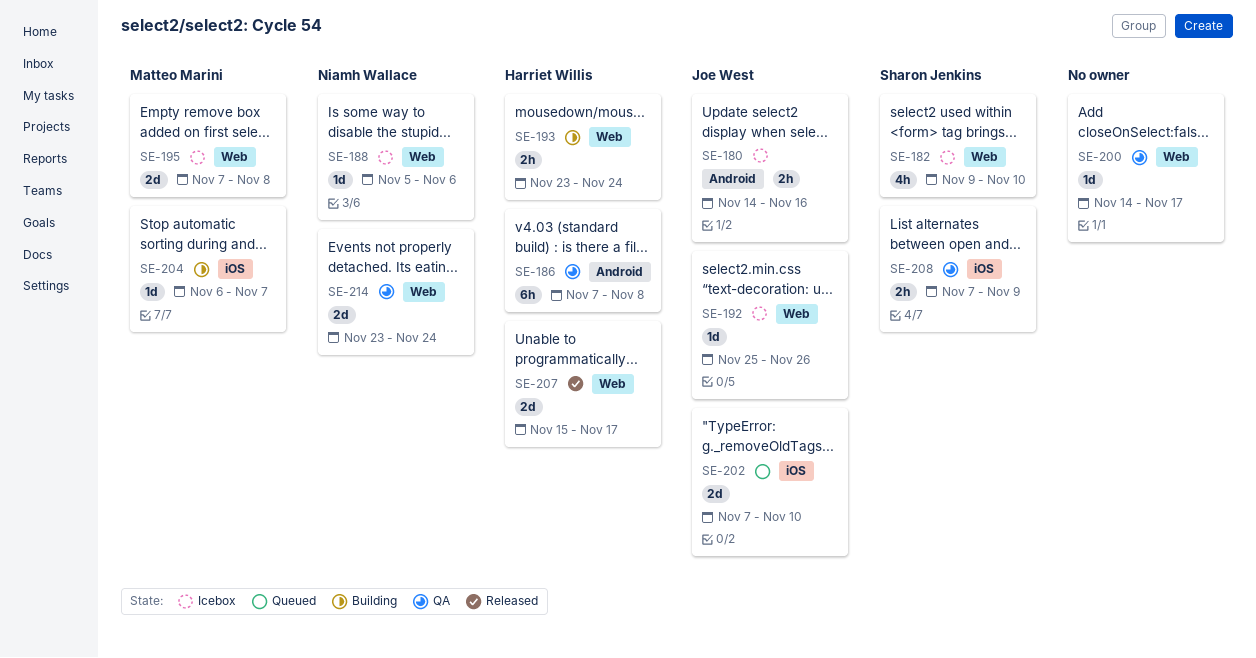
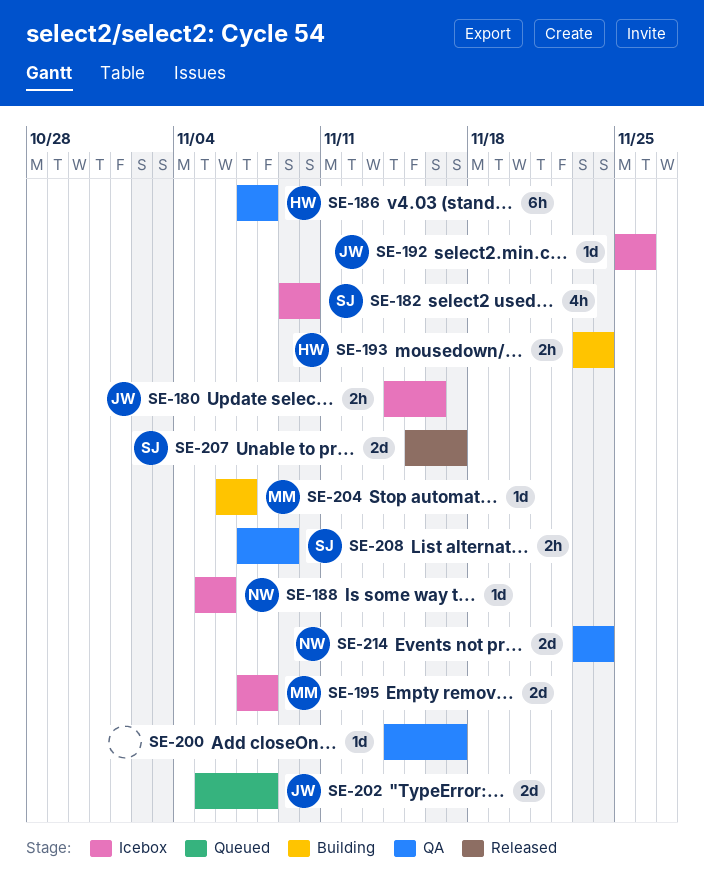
SE-202, start: Nov 7 -> Nov 5
SE-202, due: Nov 10 -> Nov 8
SE-207, owner: Harriet Willis -> Sharon Jenkins

